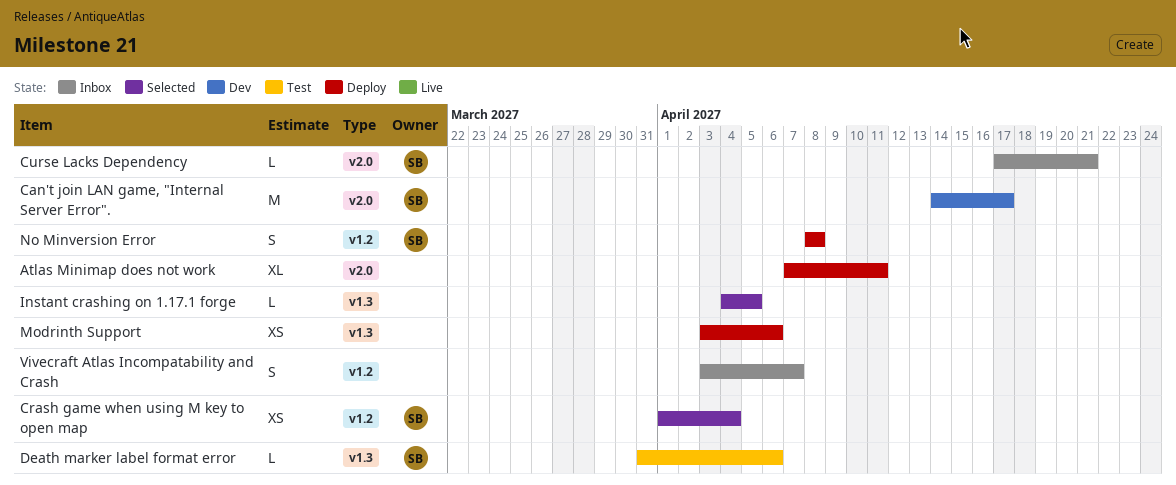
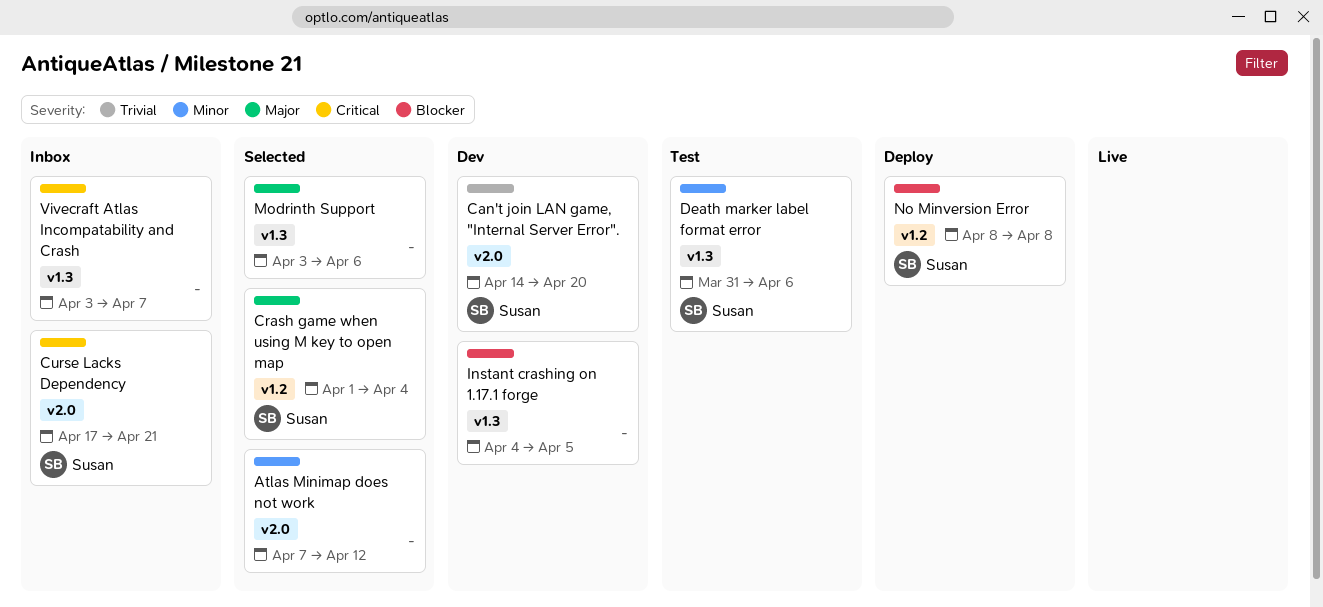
Atlas Minimap does not work, status: Deploy -> Selected
Atlas Minimap does not work, due: Apr 11 -> Apr 12
Can't join LAN game, "Internal Server Error"., due: Apr 17 -> Apr 20
Instant crashing on 1.17.1 forge, status: Selected -> Dev
Modrinth Support, status: Deploy -> Selected
Vivecraft Atlas Incompatability and Crash, label: v1.2 -> v1.3

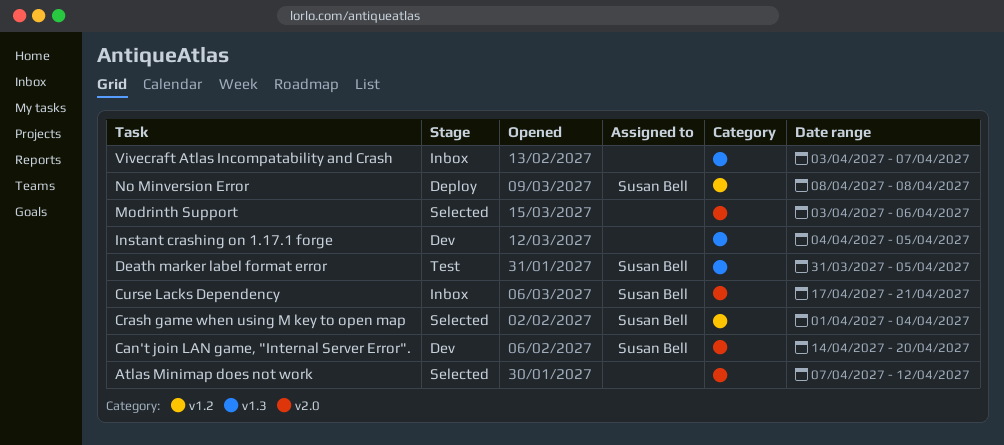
Death marker label format error, due: Apr 6 -> Apr 5
Modrinth Support, label: v1.3 -> v2.0

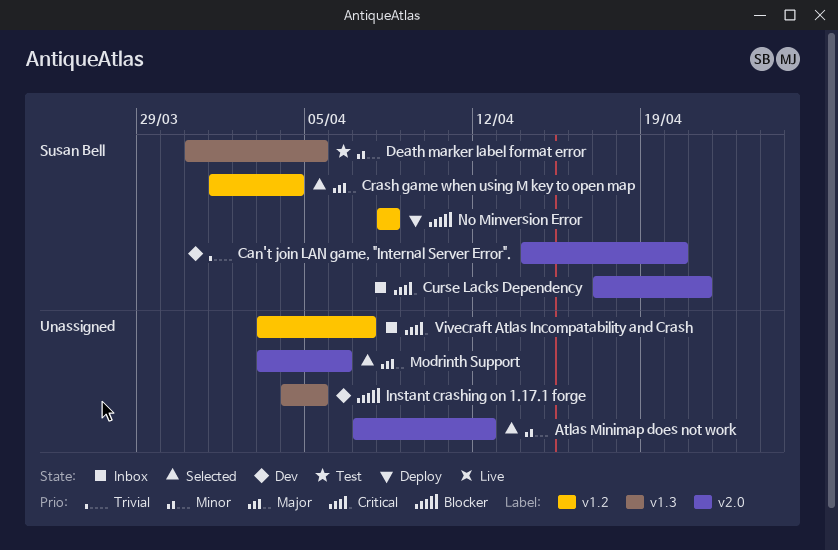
Vivecraft Atlas Incompatability and Crash, label: v1.3 -> v1.2

